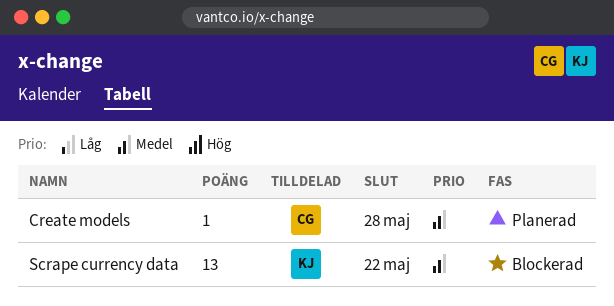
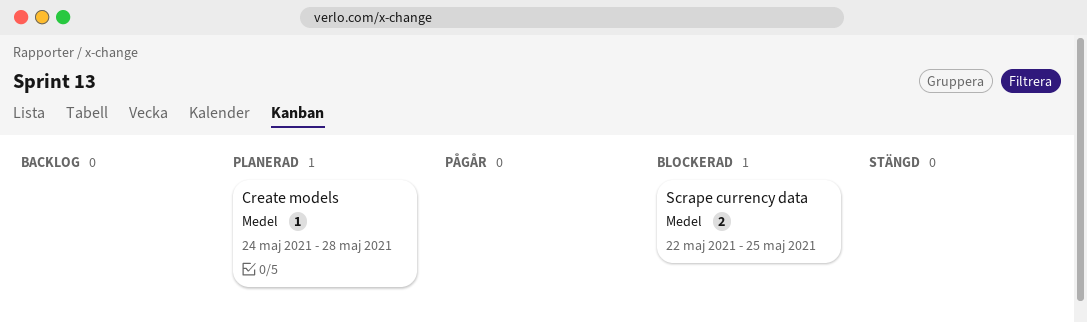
Scrape currency data, estimate: 13 -> 2
Scrape currency data, due: May 22 -> May 25

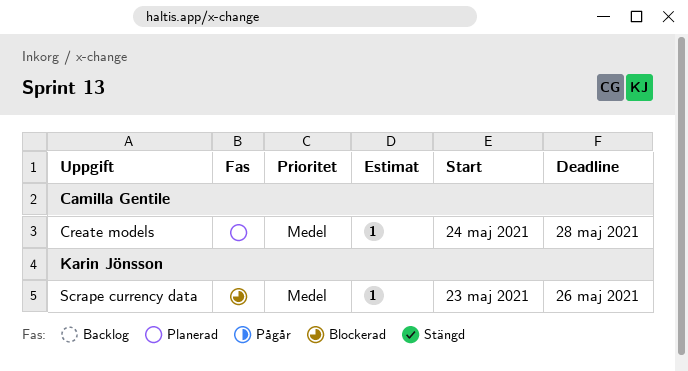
Scrape currency data, estimate: 2 -> 1
Scrape currency data, start: May 22 -> May 23
Scrape currency data, due: May 25 -> May 26

